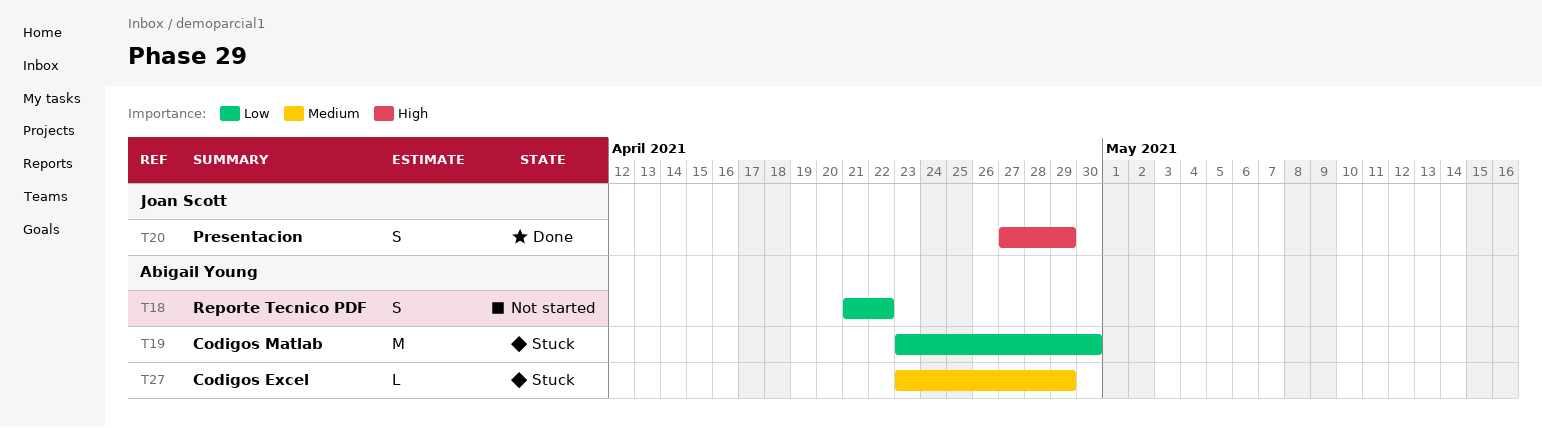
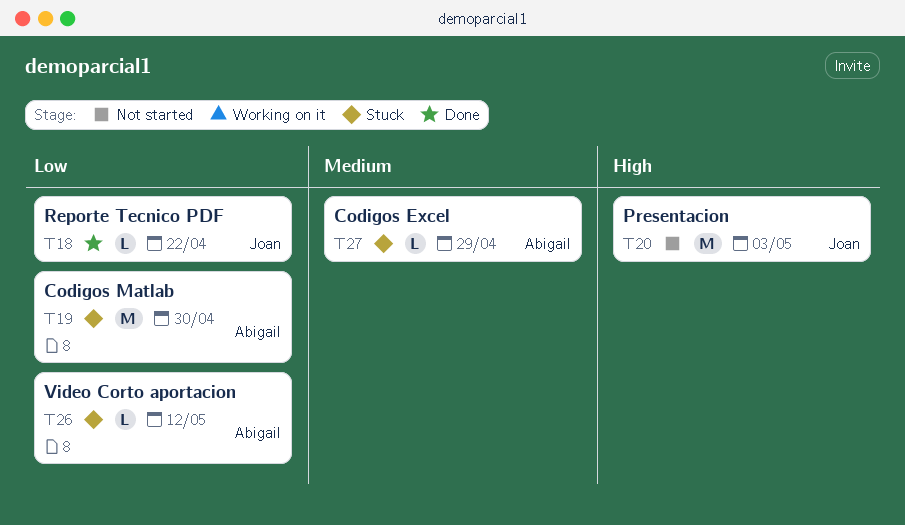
T18, status: Not started -> Done
T18, owner: Abigail Young -> Joan Scott
T18, estimate: S -> L
T20, status: Done -> Not started
T20, estimate: S -> M
T20, due: Apr 29 -> May 3
T26: none -> present

